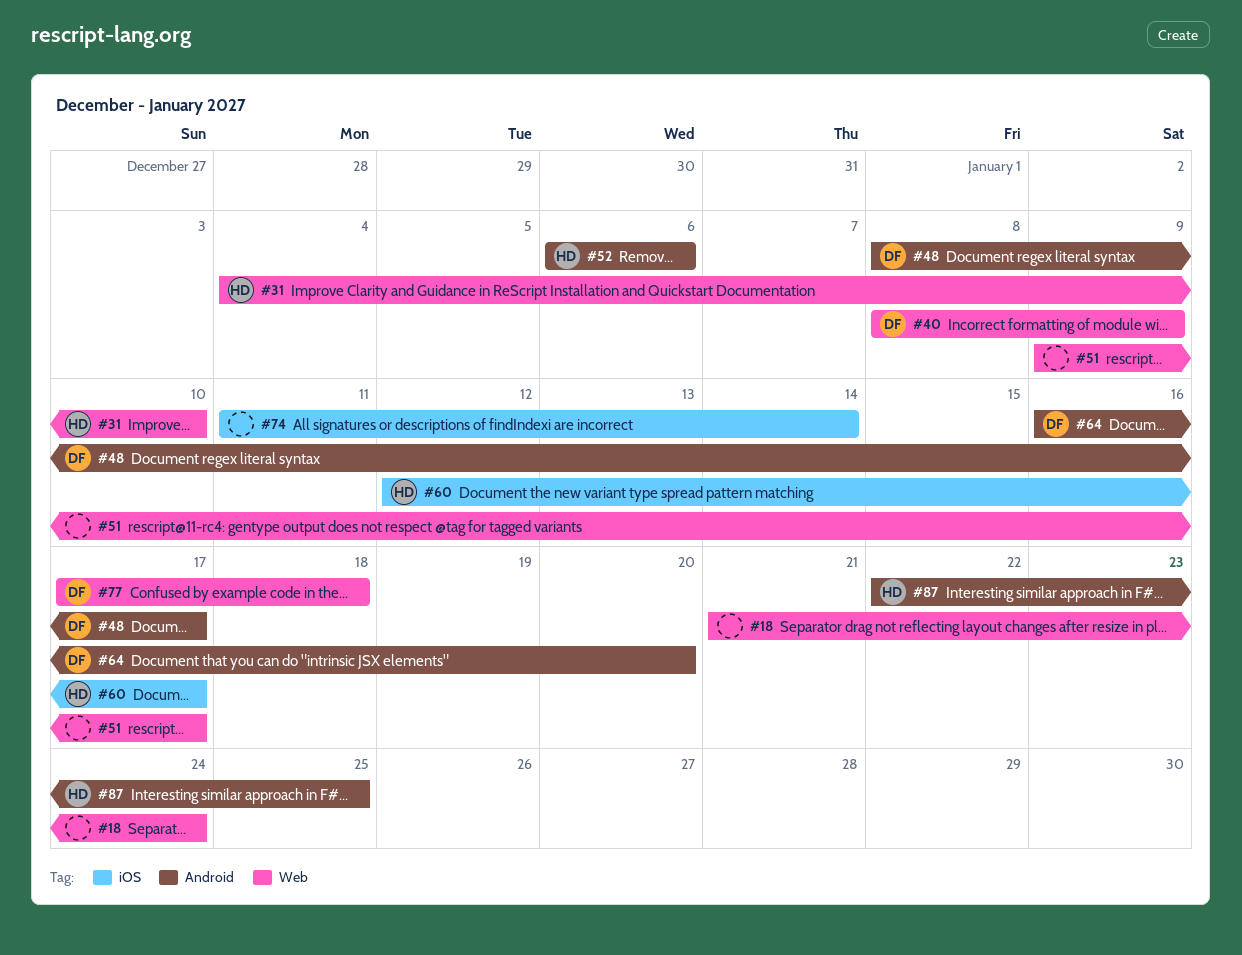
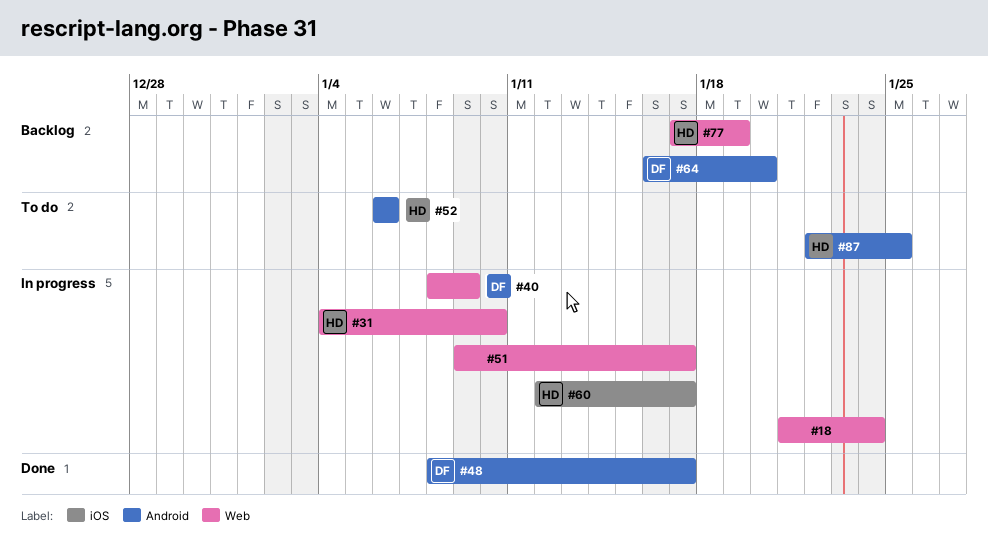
#74: present -> none
#77, owner: DF -> HD
#77, due: Jan 18 -> Jan 19

